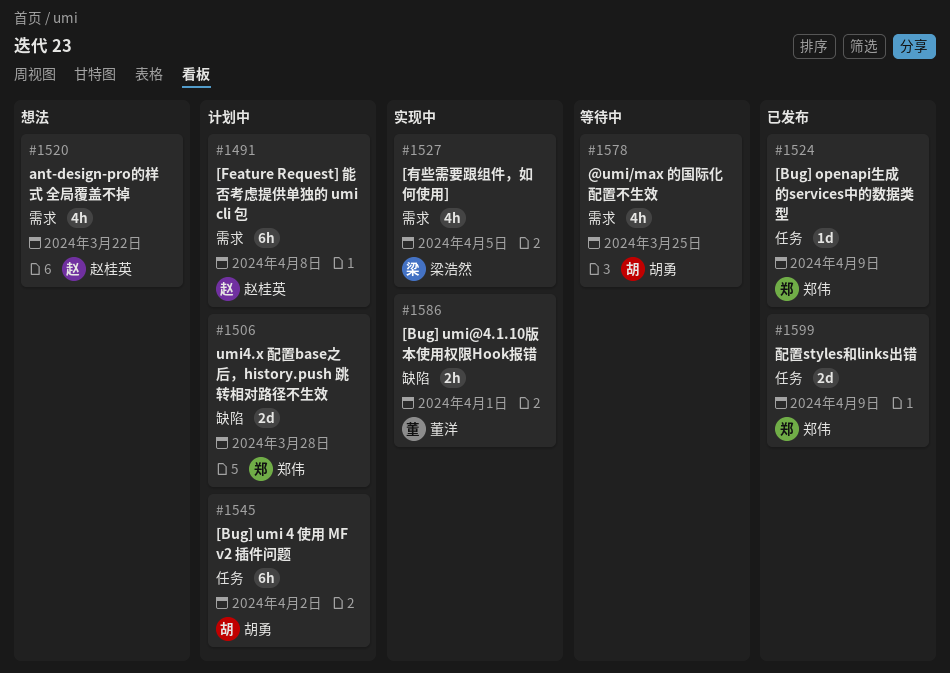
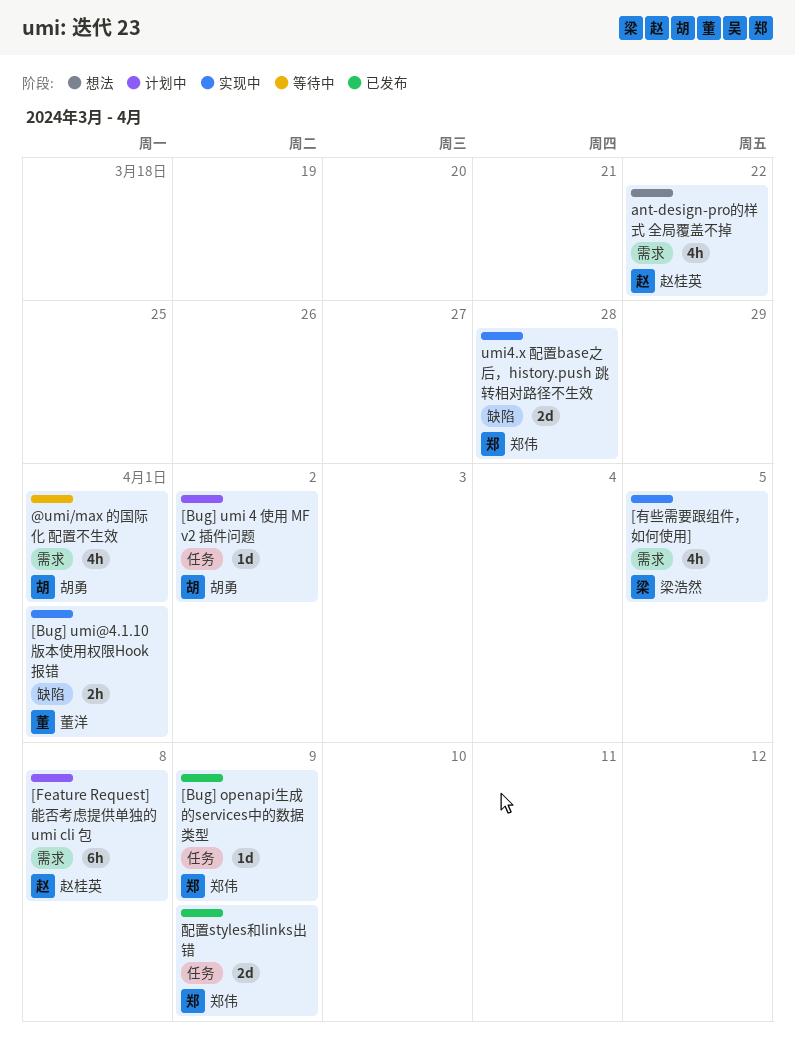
@umi/max 的国际化 配置不生效, due: Mar 25 -> Apr 1
[Bug] umi 4 使用 MF v2 插件问题, estimate: 6h -> 1d
umi4.x 配置base之后，history.push 跳转相对路径不生效, status: 计划中 -> 实现中

